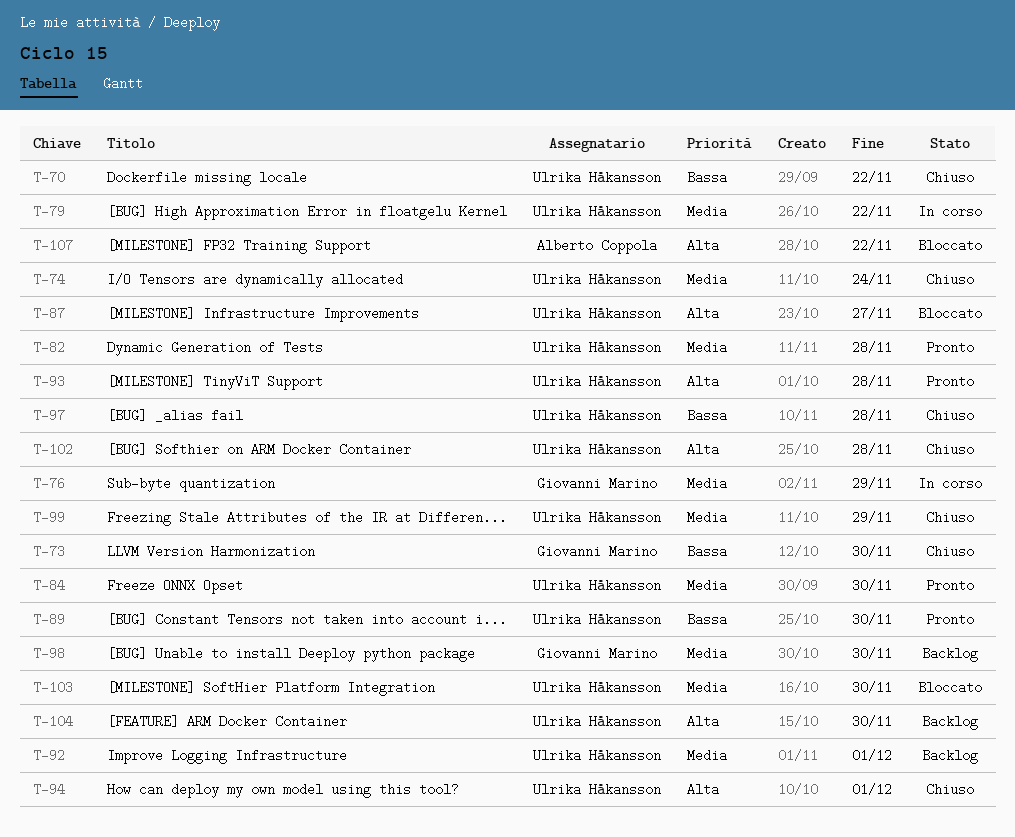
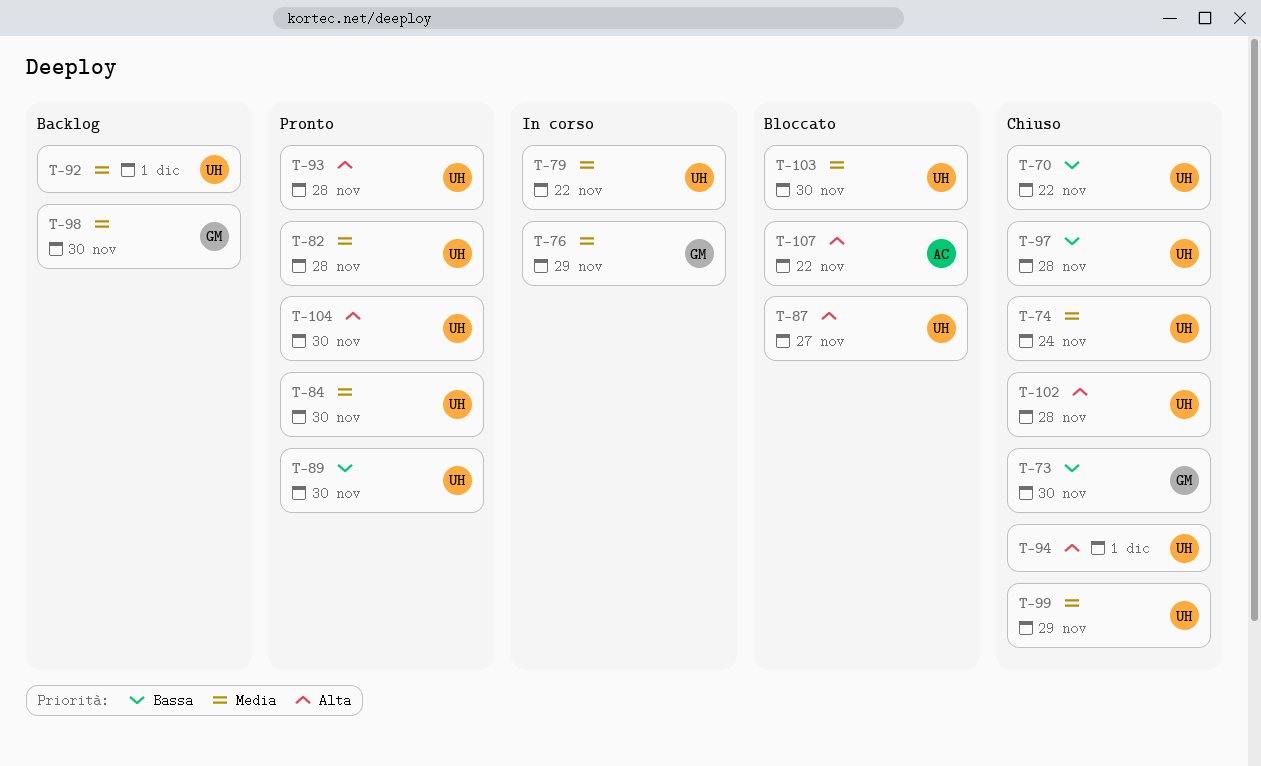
T-104, status: Backlog -> Pronto

